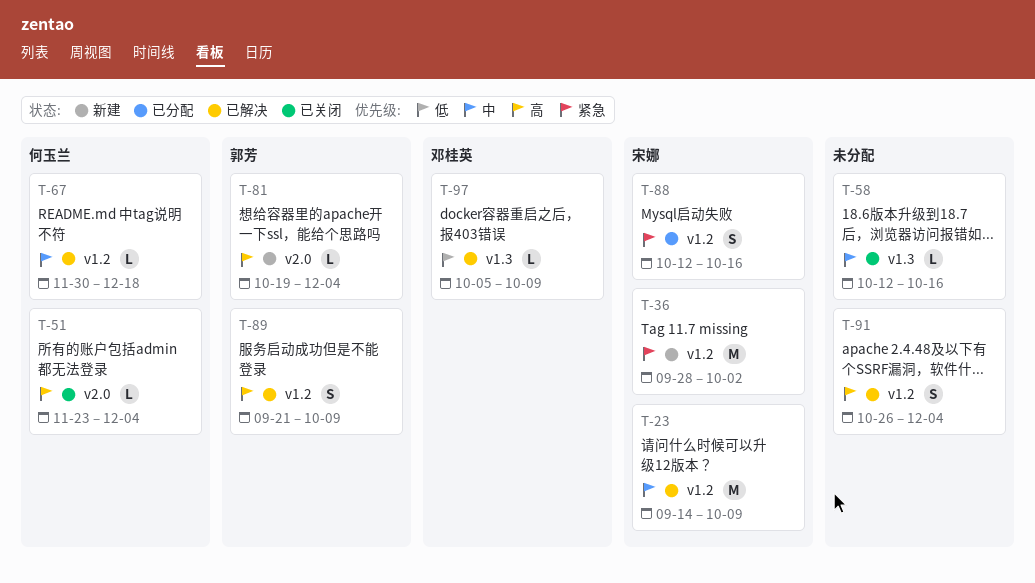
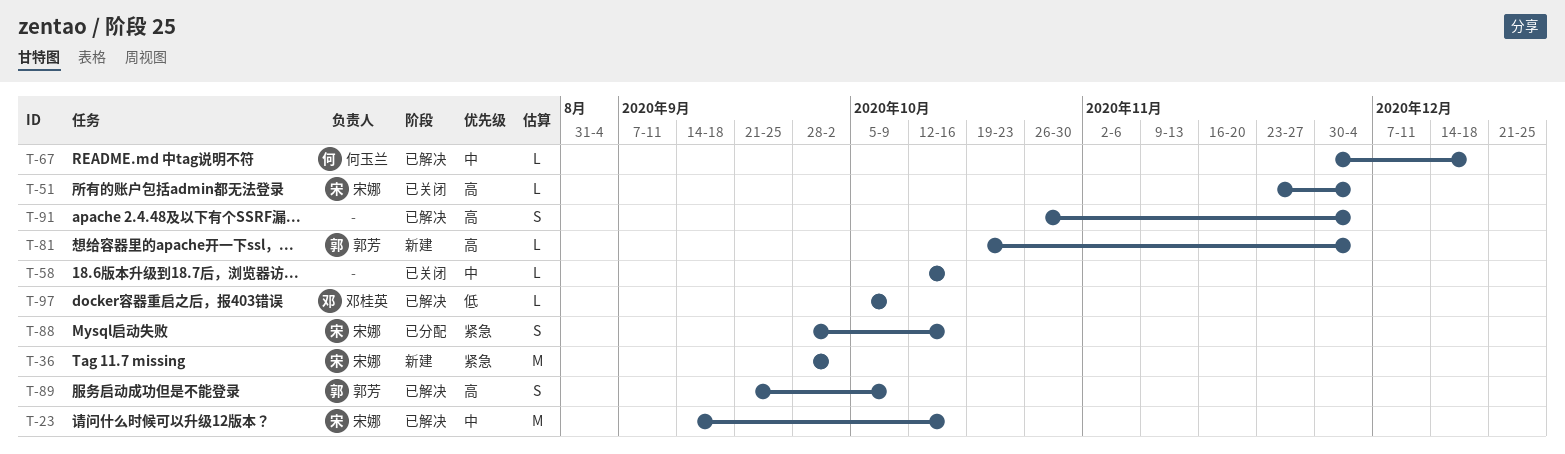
T-23, due: Oct 9 -> Oct 16
T-51, owner: 何玉兰 -> 宋娜
T-88, start: Oct 12 -> Sep 28

